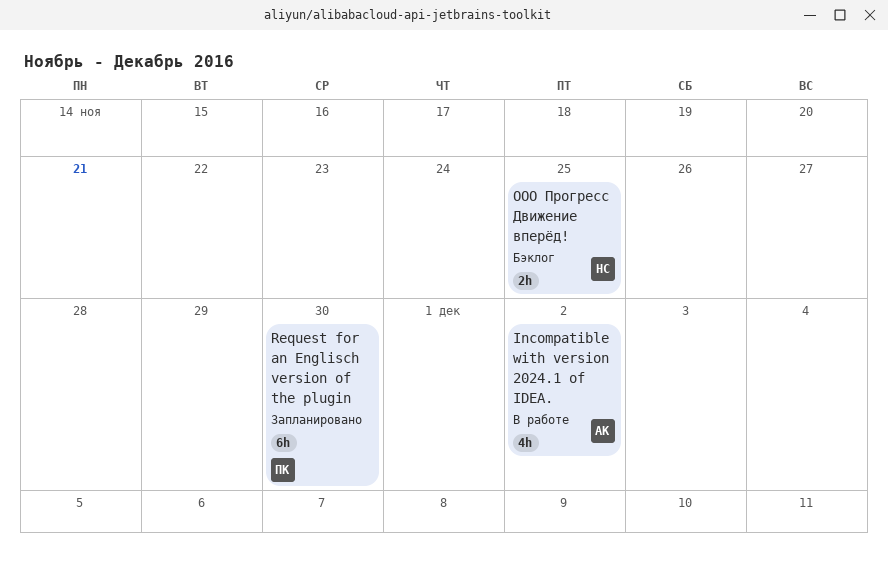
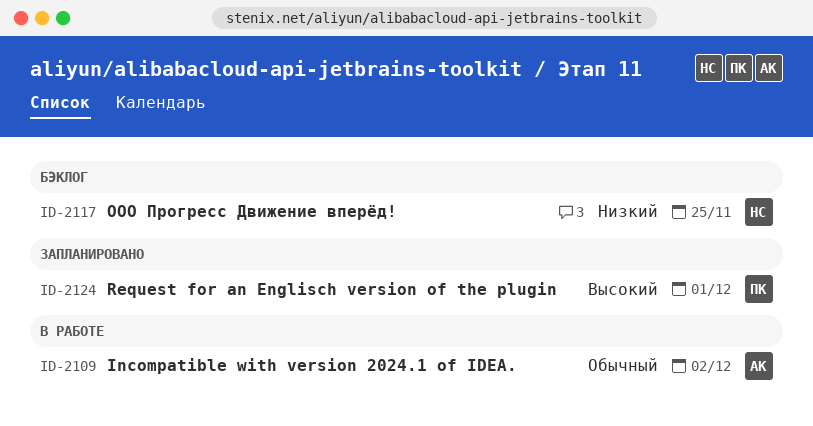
Request for an Englisch version of the plugin, due: Nov 30 -> Dec 1

